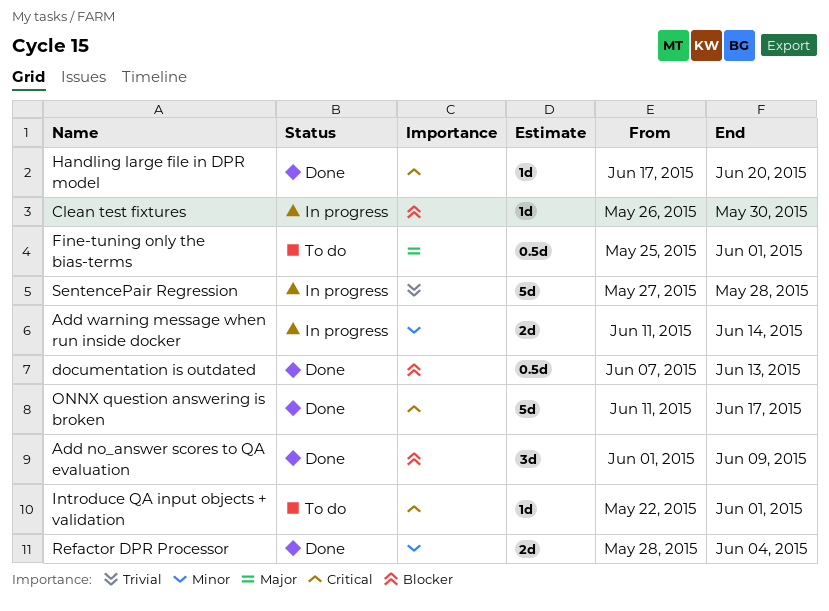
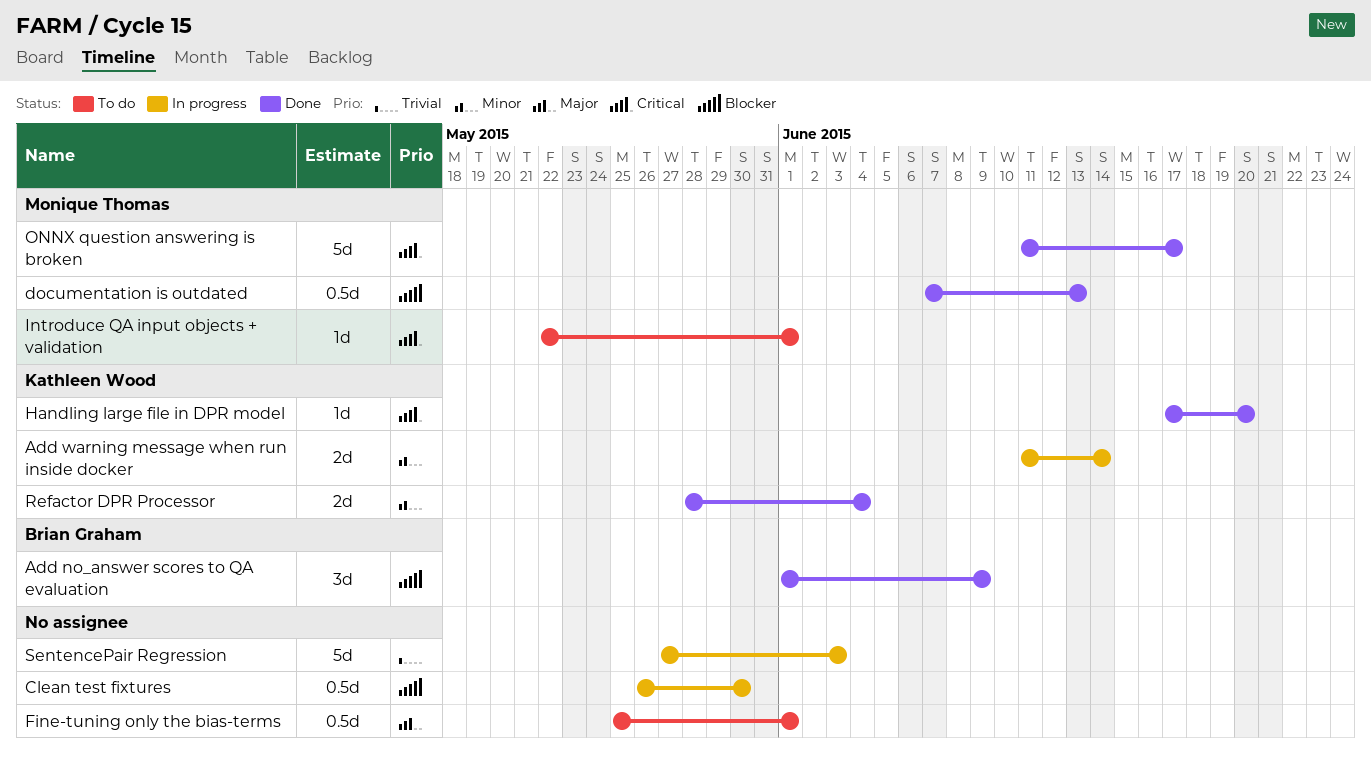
Clean test fixtures, estimate: 1d -> 0.5d
SentencePair Regression, due: May 28 -> Jun 3

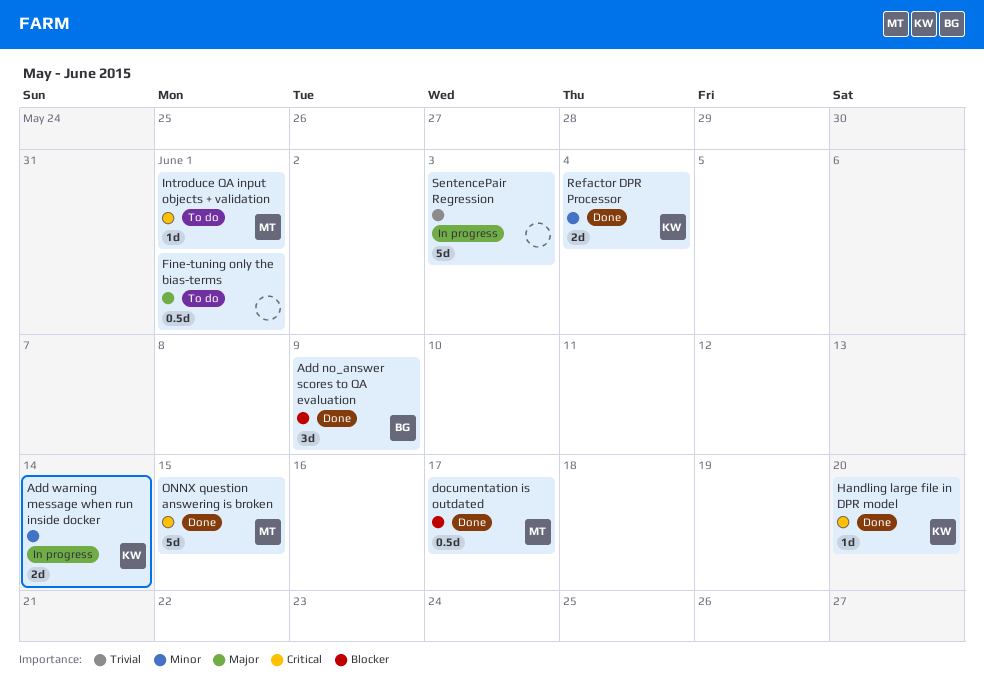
Clean test fixtures: present -> none
documentation is outdated, due: Jun 13 -> Jun 17
ONNX question answering is broken, due: Jun 17 -> Jun 15

